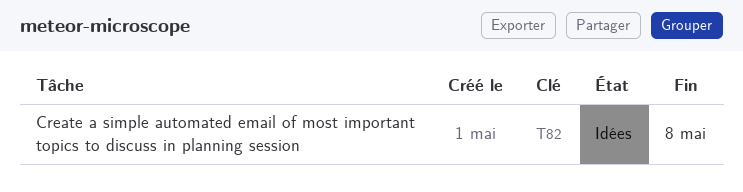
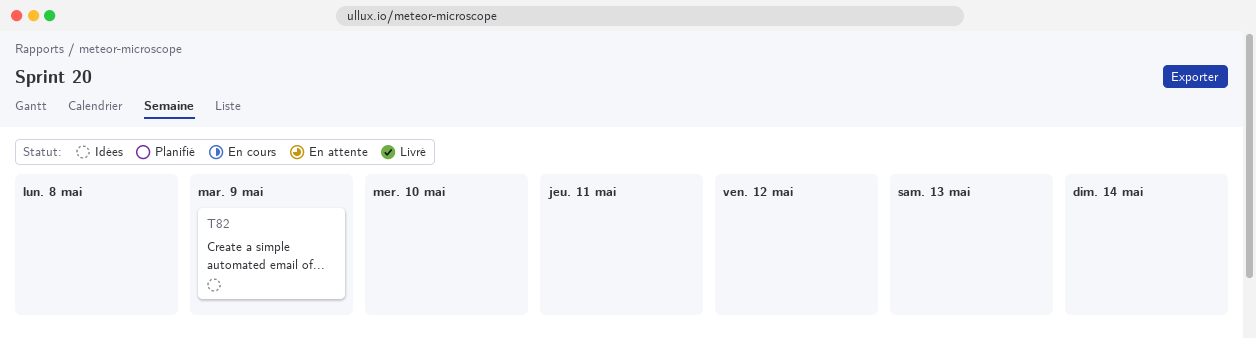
T82, due: May 8 -> May 9

